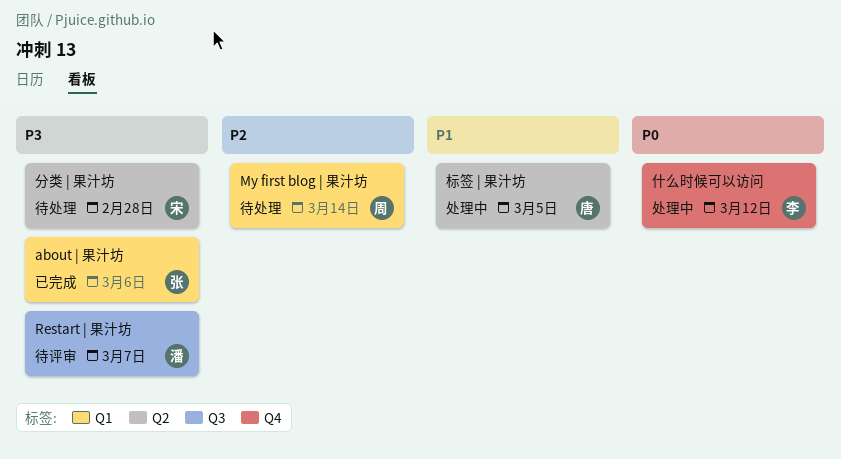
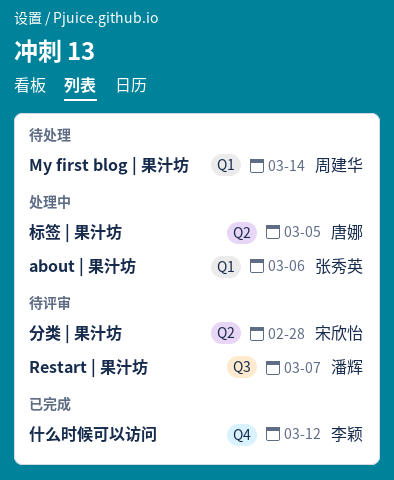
about | 果汁坊, status: 已完成 -> 处理中
什么时候可以访问, status: 处理中 -> 已完成
分类 | 果汁坊, status: 待处理 -> 待评审

